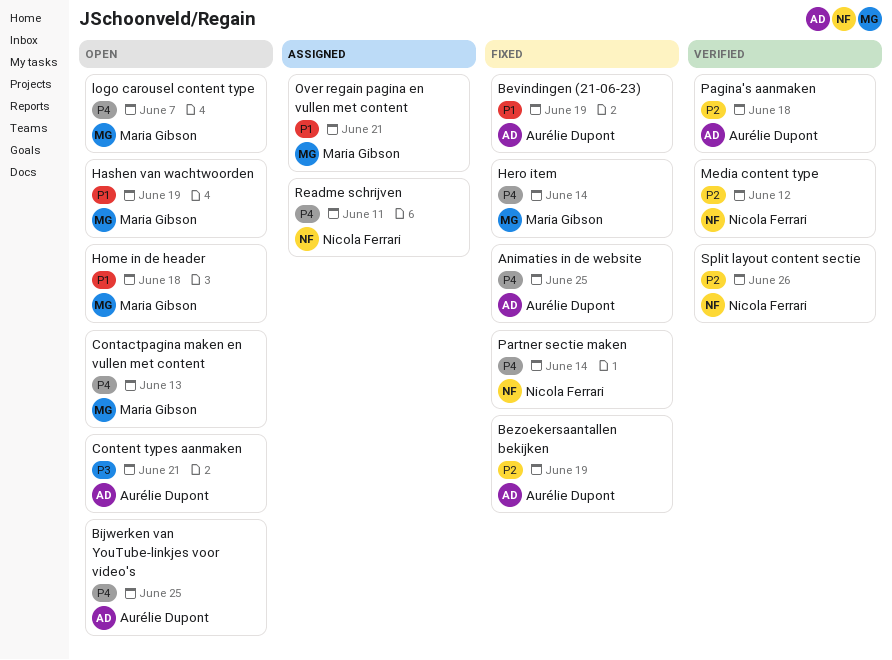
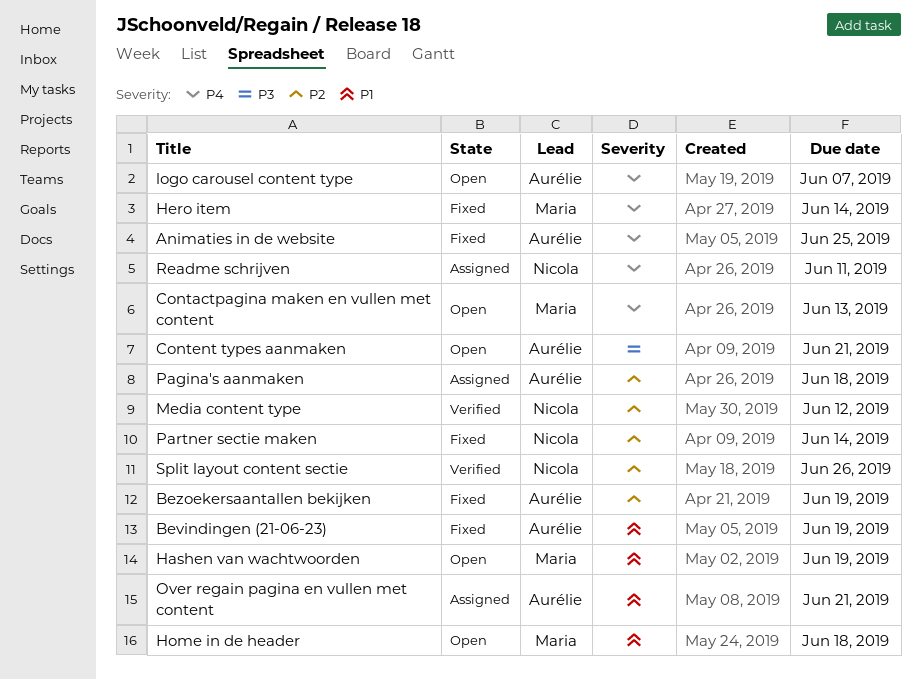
Bijwerken van YouTube-linkjes voor video's: present -> none
logo carousel content type, owner: Maria Gibson -> Aurélie Dupont
Over regain pagina en vullen met content, owner: Maria Gibson -> Aurélie Dupont
Pagina's aanmaken, status: Verified -> Assigned
Partner sectie maken, priority: P4 -> P2

